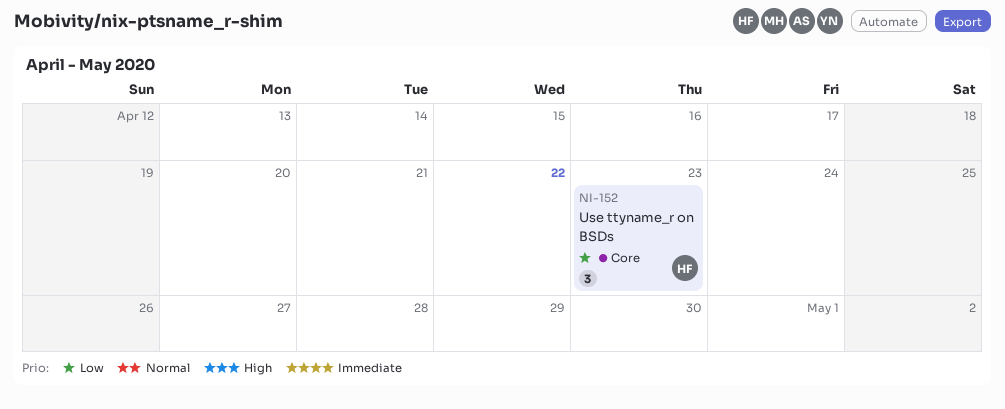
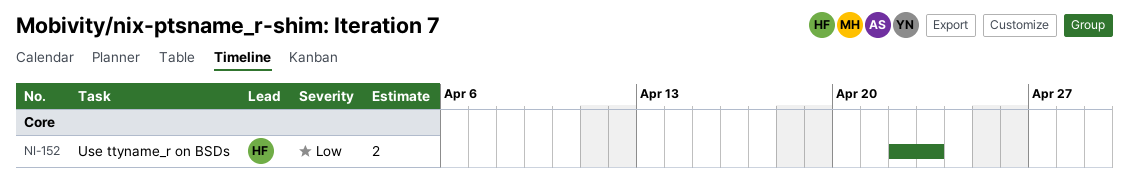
NI-152, estimate: 3 -> 2

